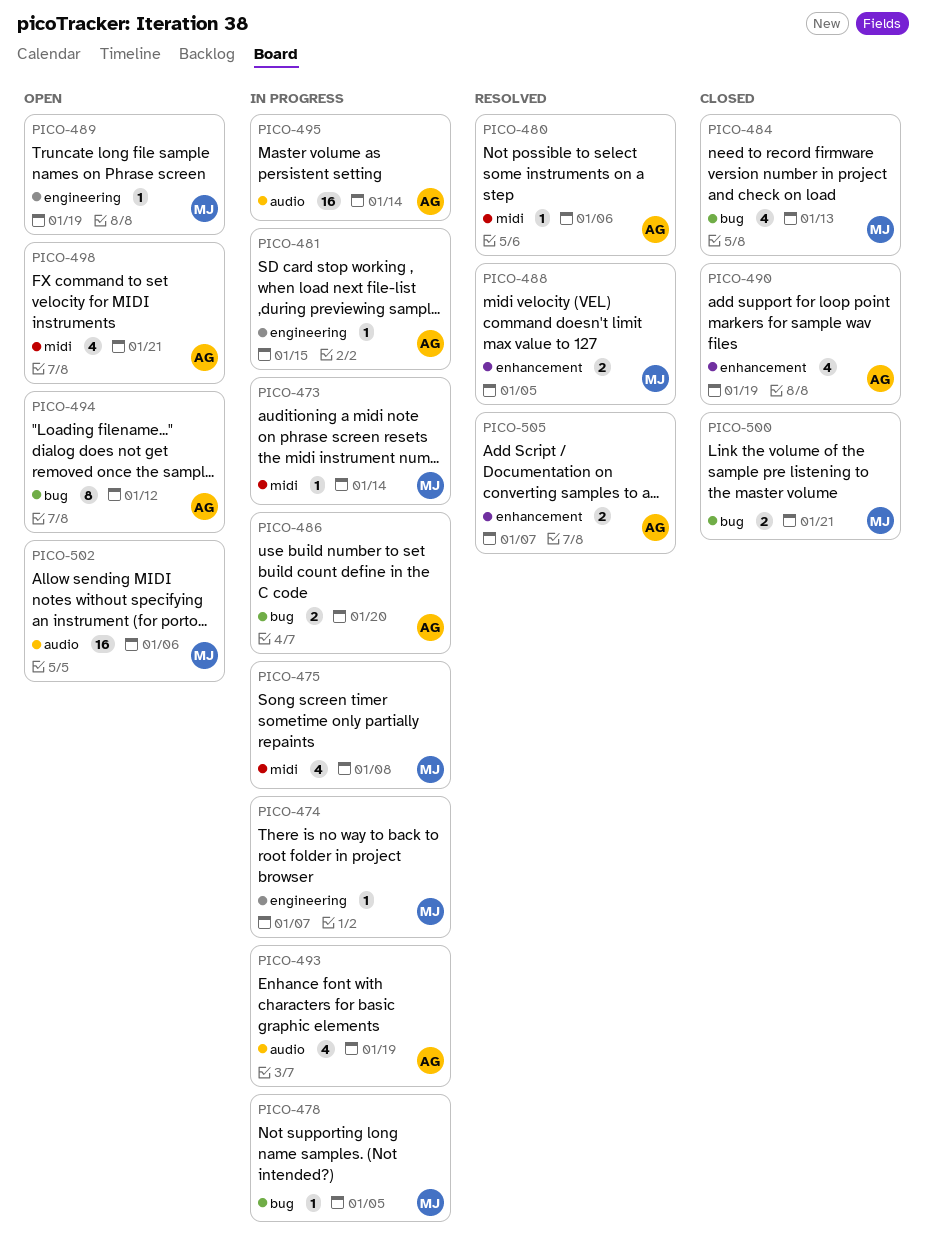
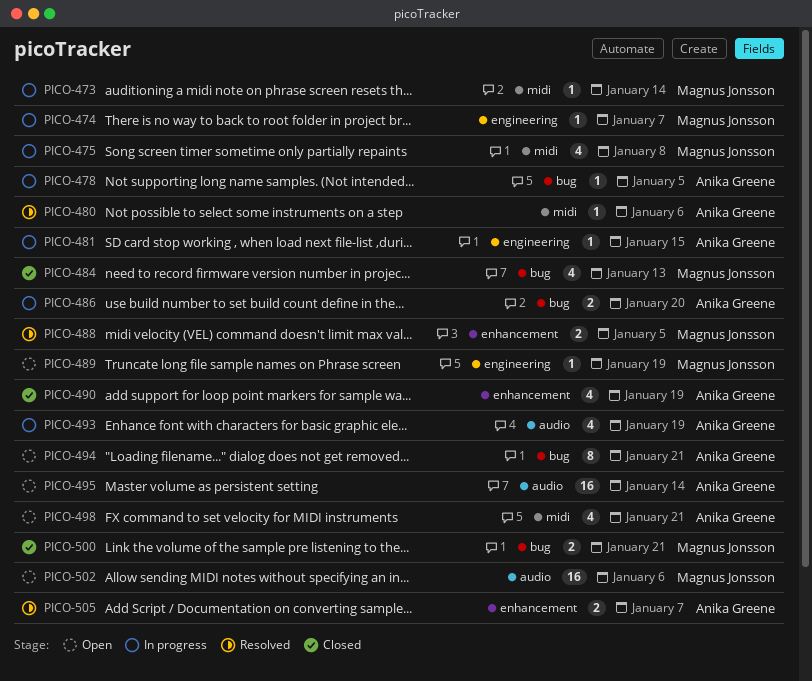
PICO-478, owner: Magnus Jonsson -> Anika Greene
PICO-494, due: Jan 12 -> Jan 21
PICO-495, status: In progress -> Open

